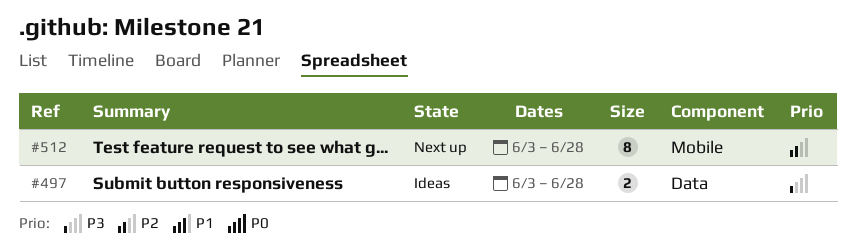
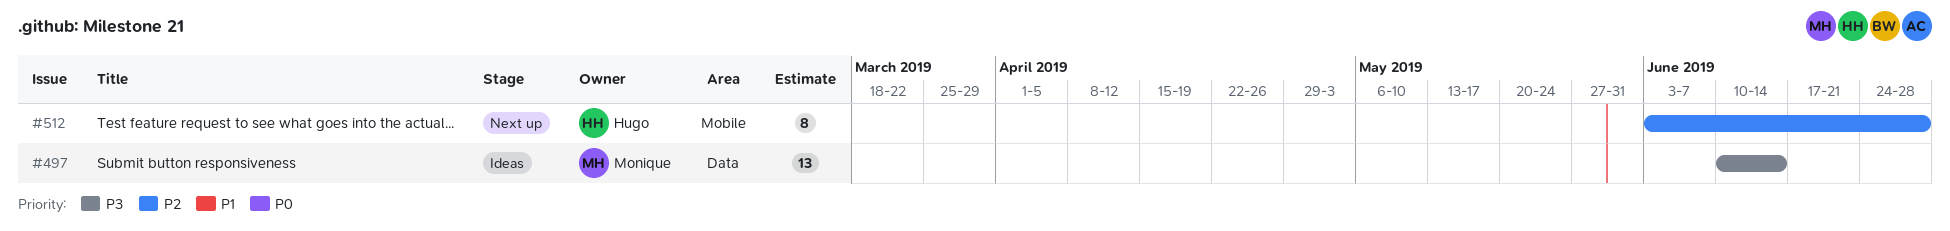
#497, estimate: 2 -> 13
#497, start: Jun 3 -> Jun 10
#497, due: Jun 28 -> Jun 14

